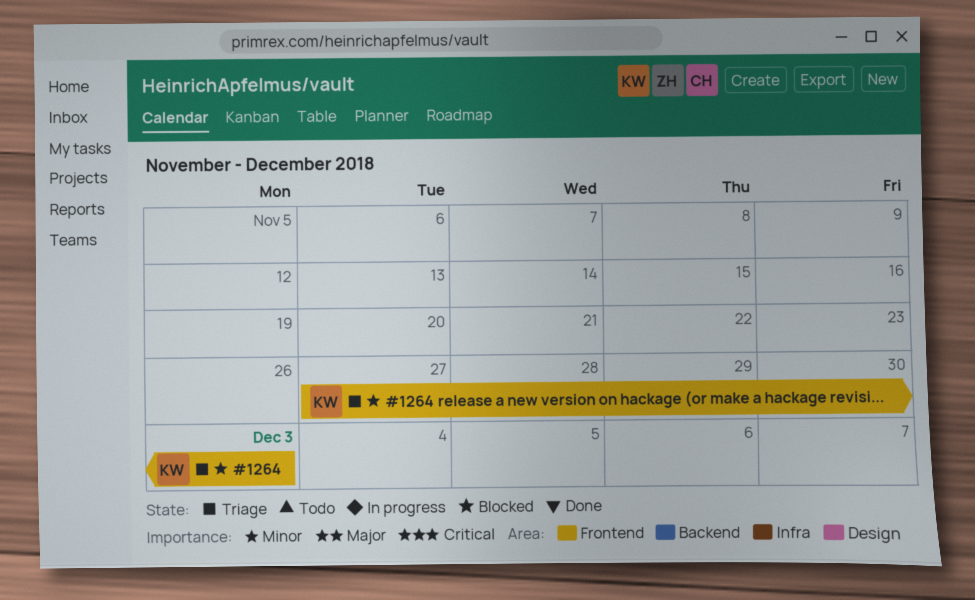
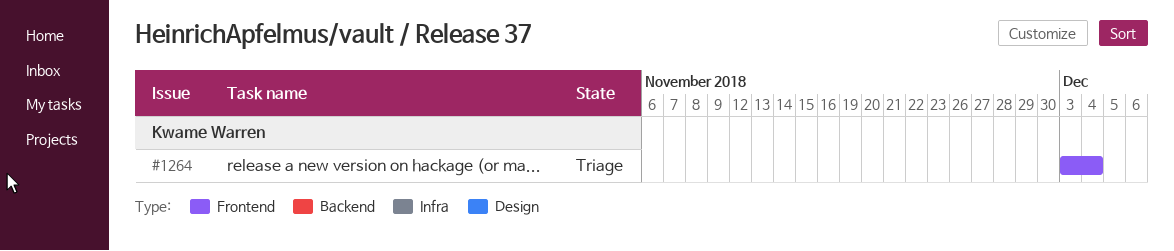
#1264, start: Nov 27 -> Dec 3
#1264, due: Dec 3 -> Dec 4

